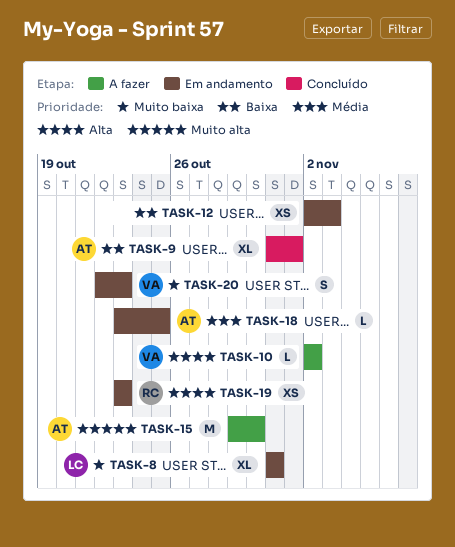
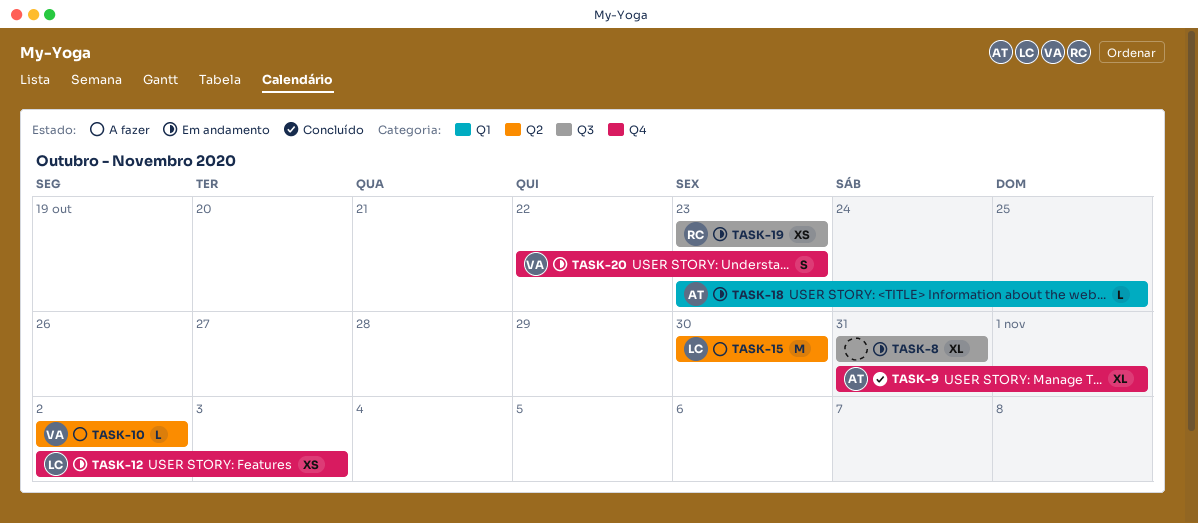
TASK-8, owner: LC -> none
TASK-12, owner: none -> LC
TASK-15, owner: AT -> LC
TASK-15, start: Oct 29 -> Oct 30

